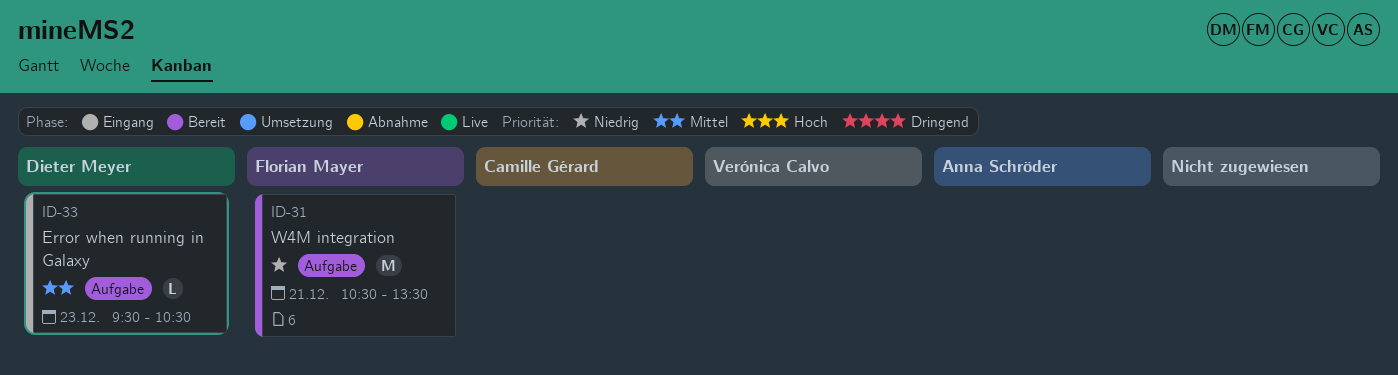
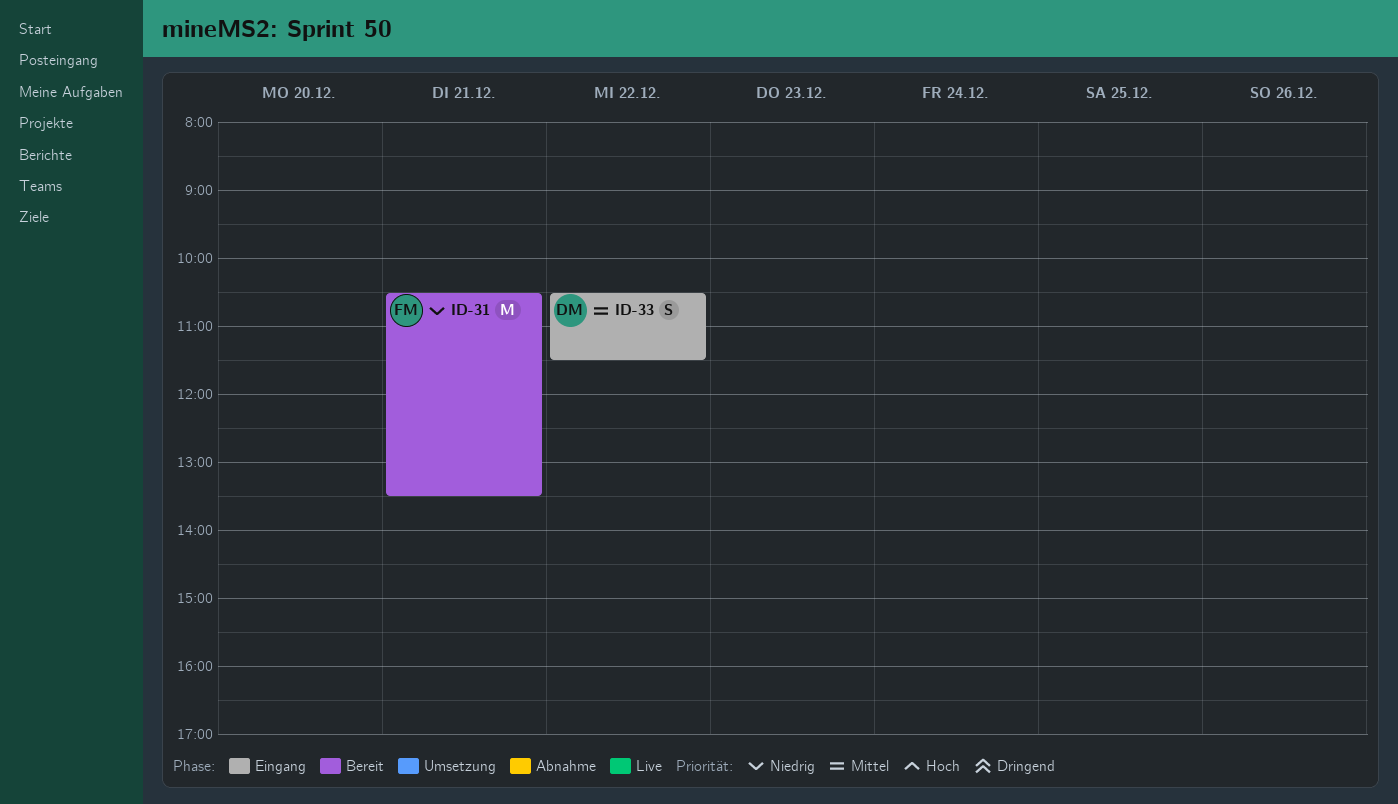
ID-33, estimate: L -> S
ID-33, day: Dec 23 -> Dec 22
ID-33, begins: 09:30 -> 10:30
ID-33, ends: 10:30 -> 11:30

